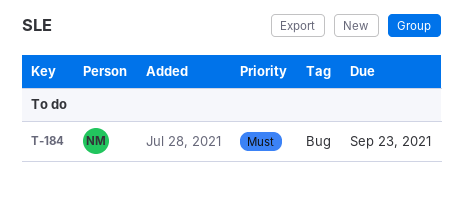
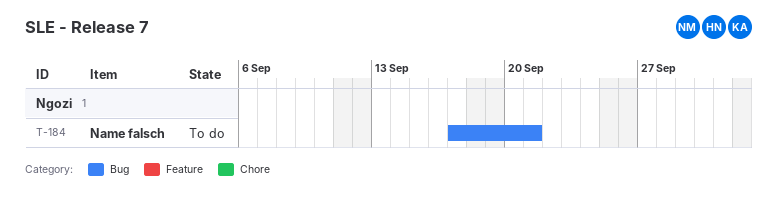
T-184, due: Sep 23 -> Sep 21

